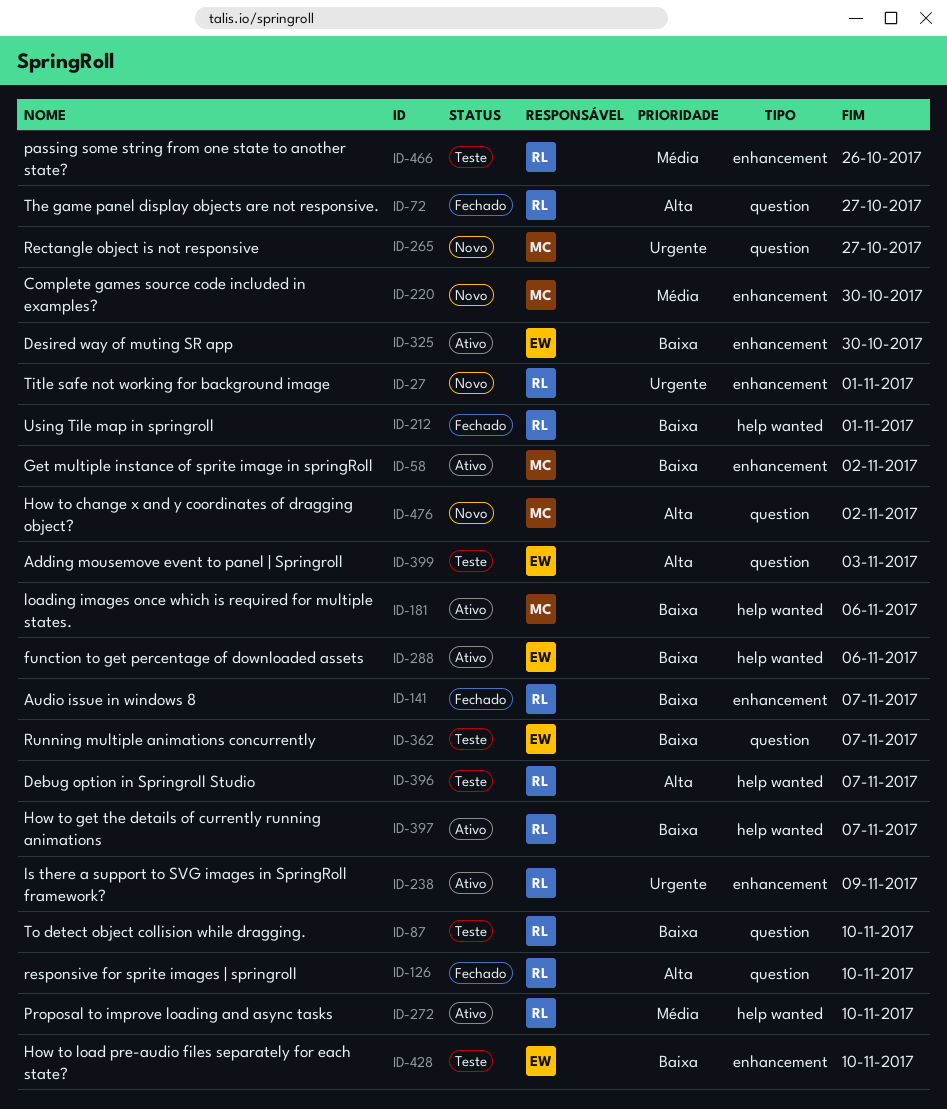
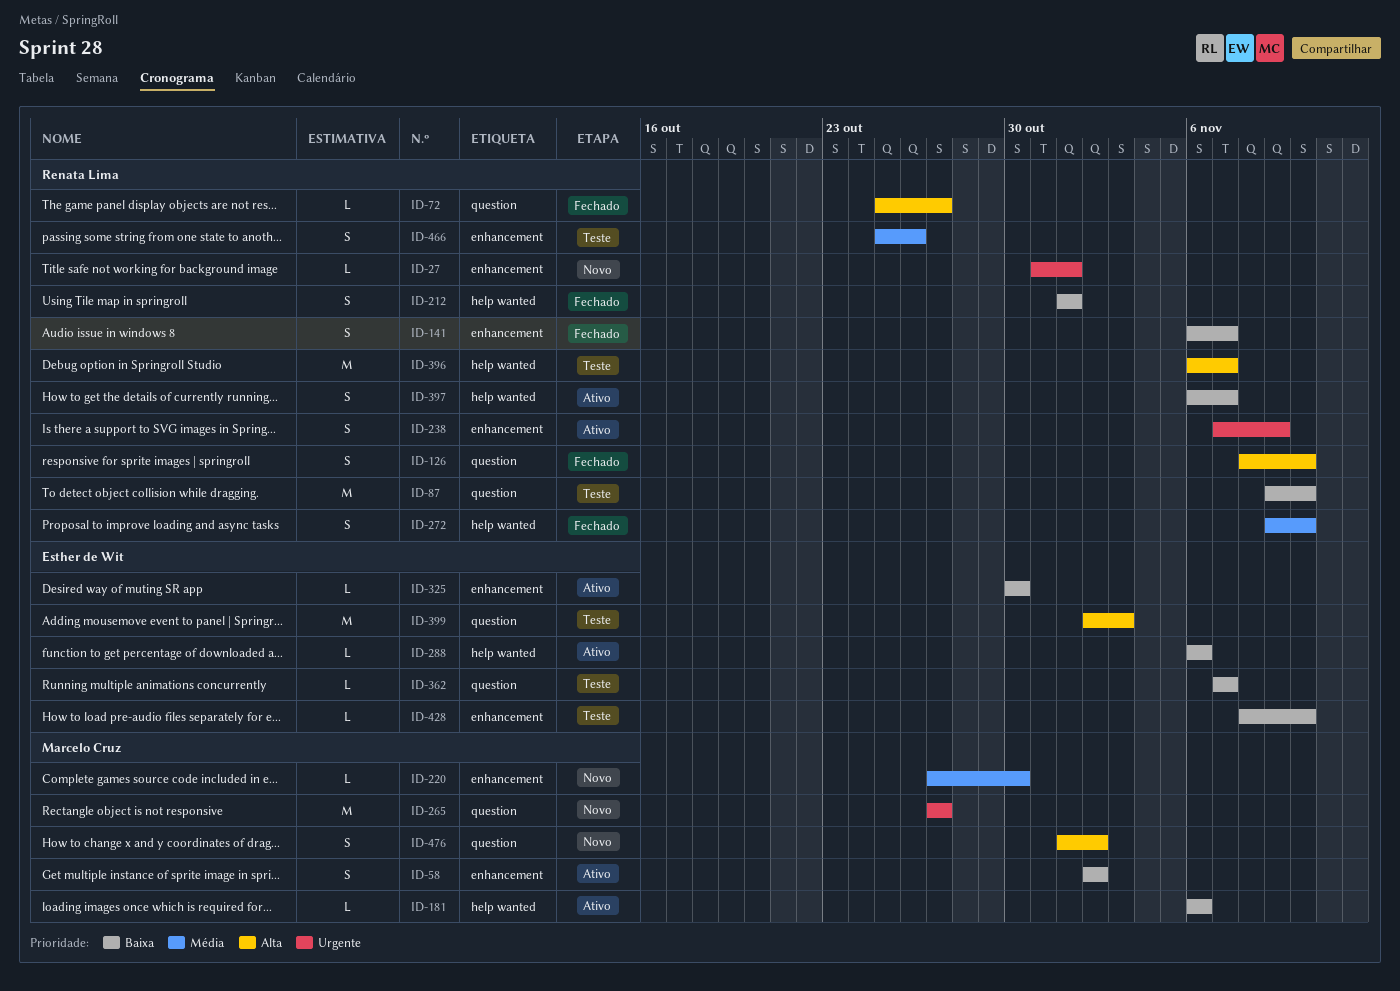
ID-272, status: Ativo -> Fechado

